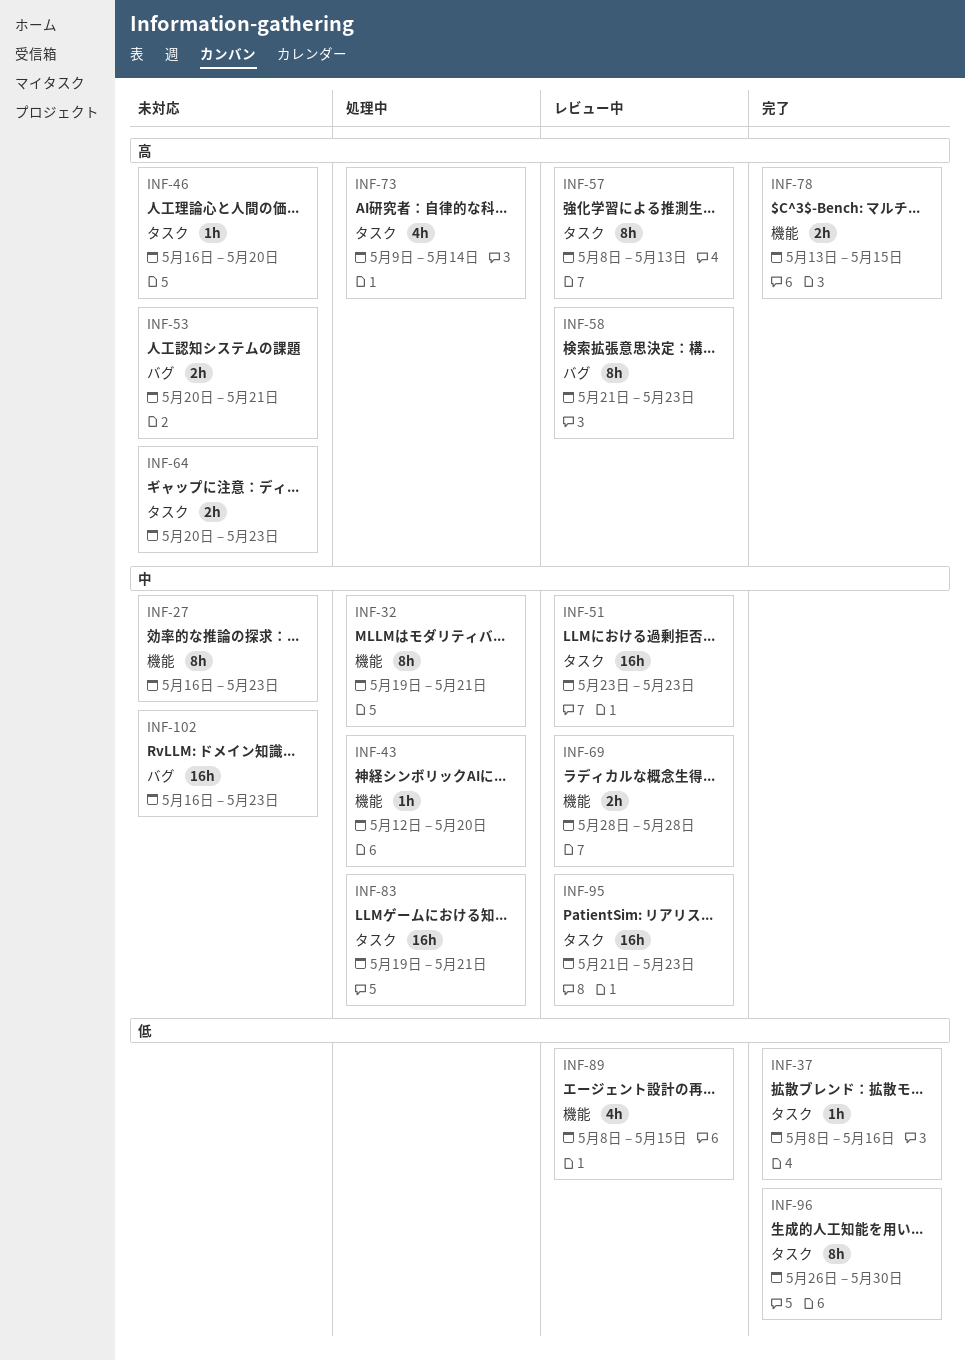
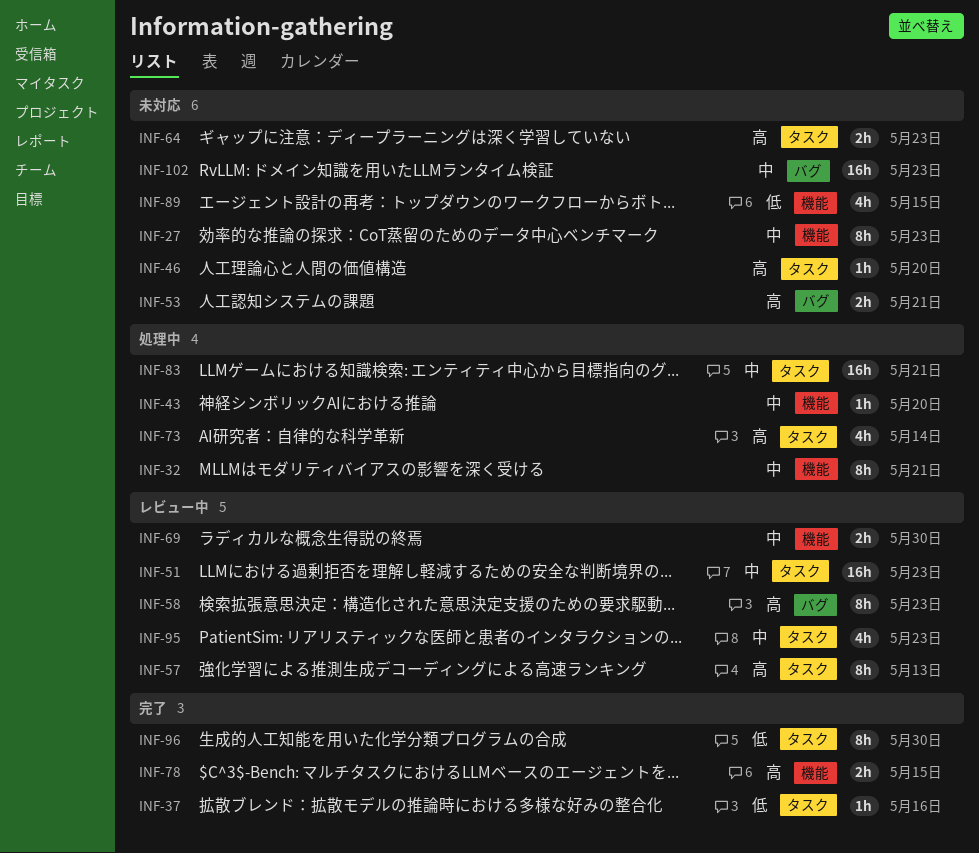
INF-69, due: May 28 -> May 30
INF-89, status: レビュー中 -> 未対応
INF-95, estimate: 16h -> 4h

